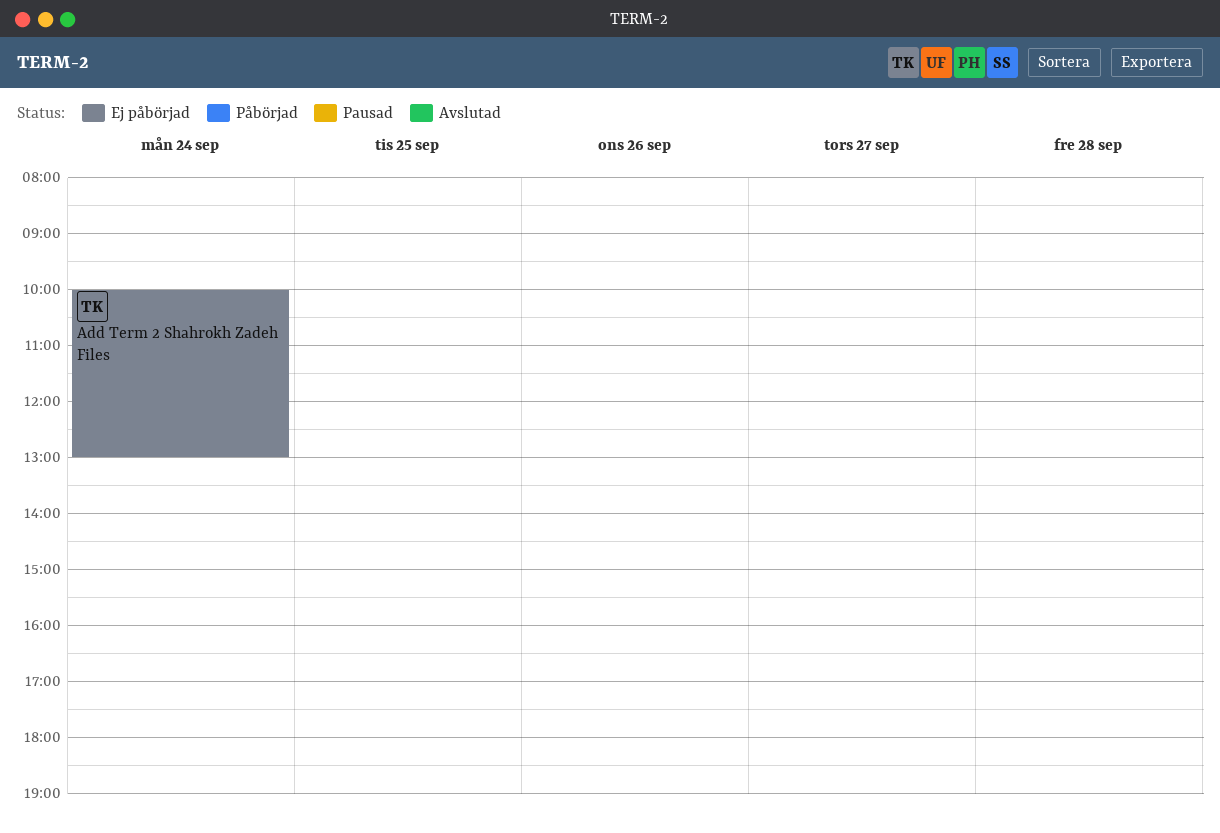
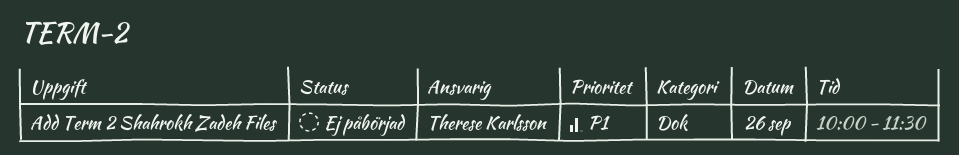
Add Term 2 Shahrokh Zadeh Files, day: Sep 24 -> Sep 26
Add Term 2 Shahrokh Zadeh Files, ends: 13:00 -> 11:30

